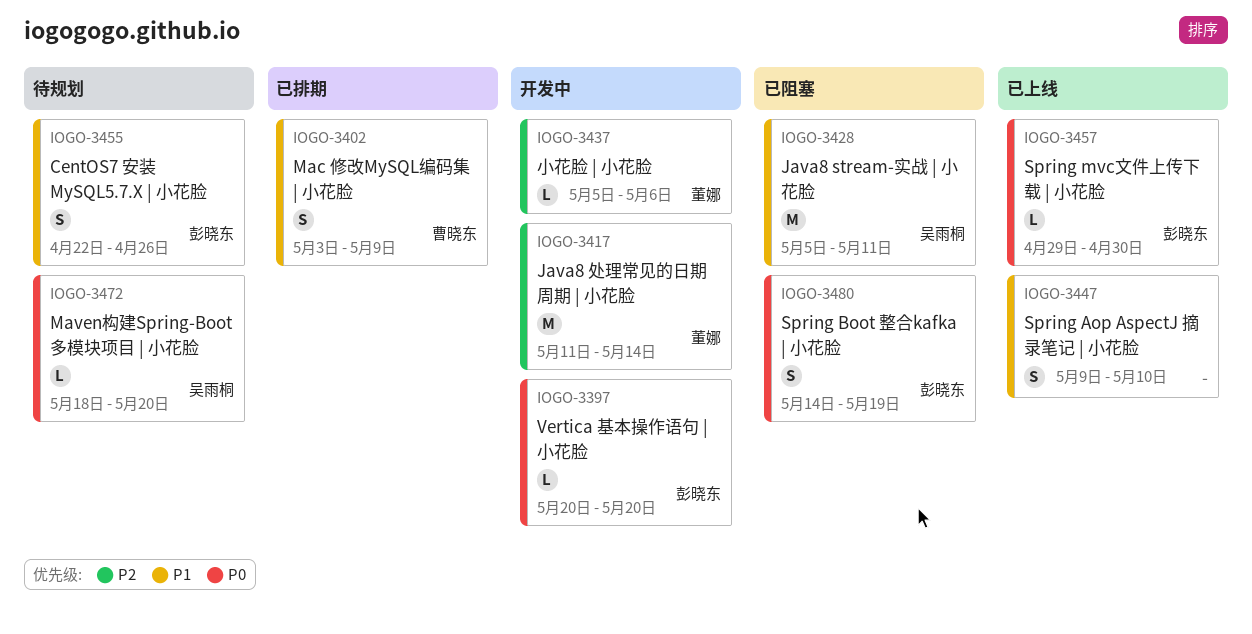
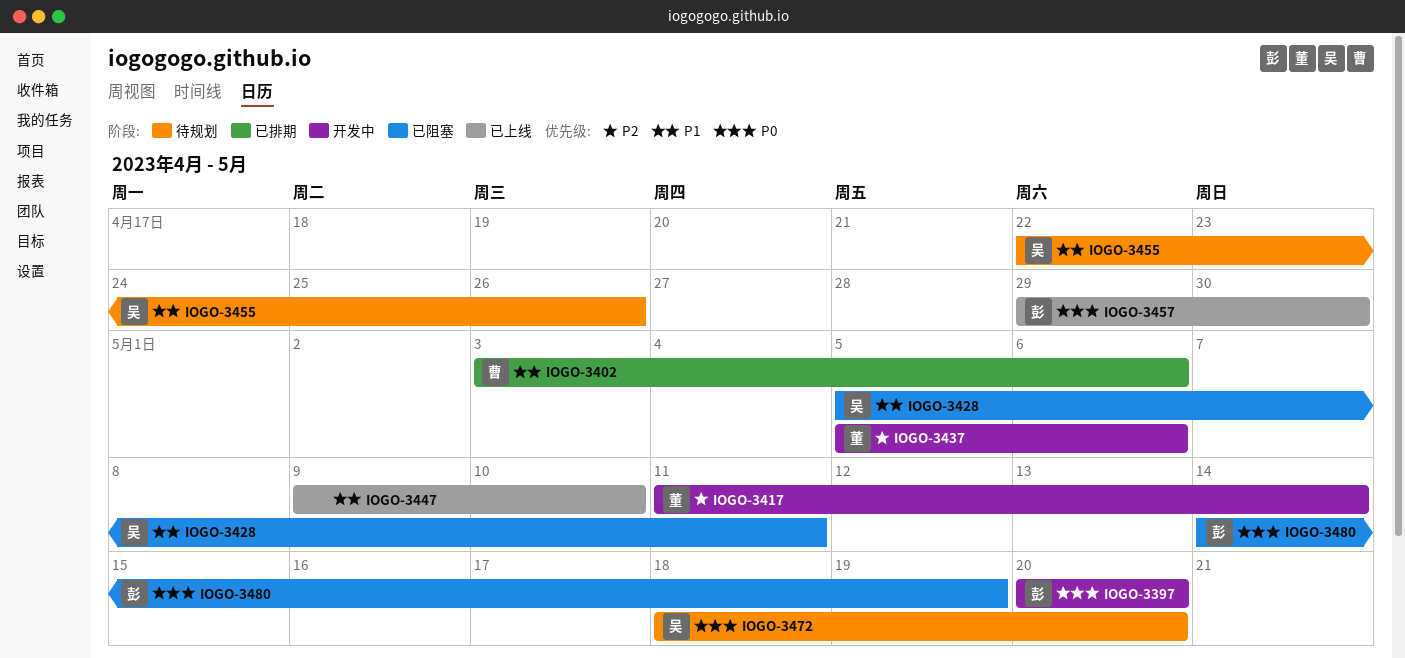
IOGO-3402, due: May 9 -> May 6
IOGO-3455, owner: 彭晓东 -> 吴雨桐

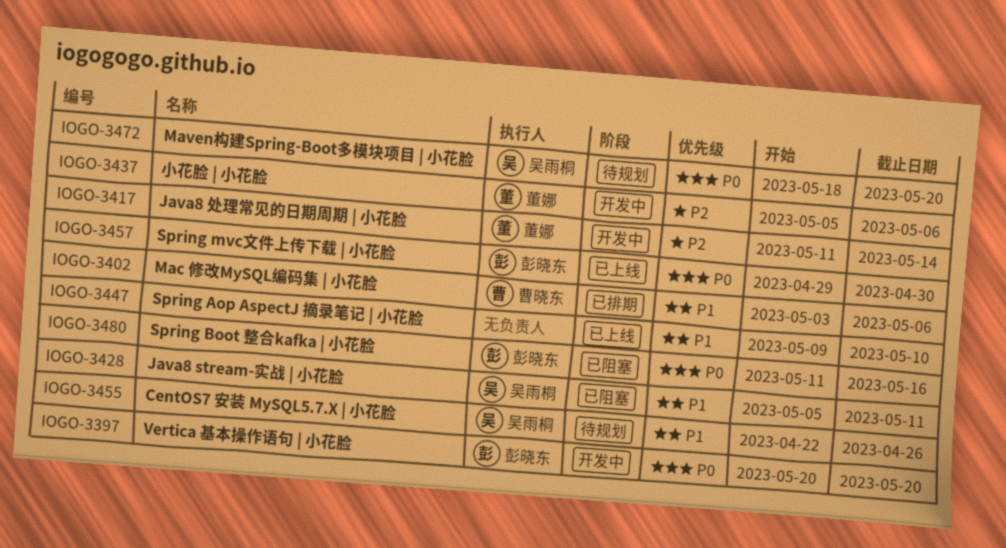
IOGO-3480, start: May 14 -> May 11
IOGO-3480, due: May 19 -> May 16

